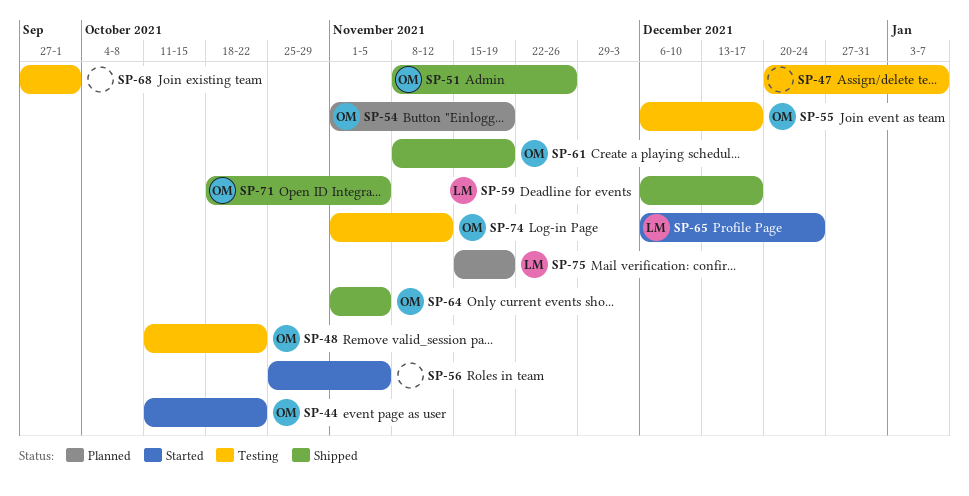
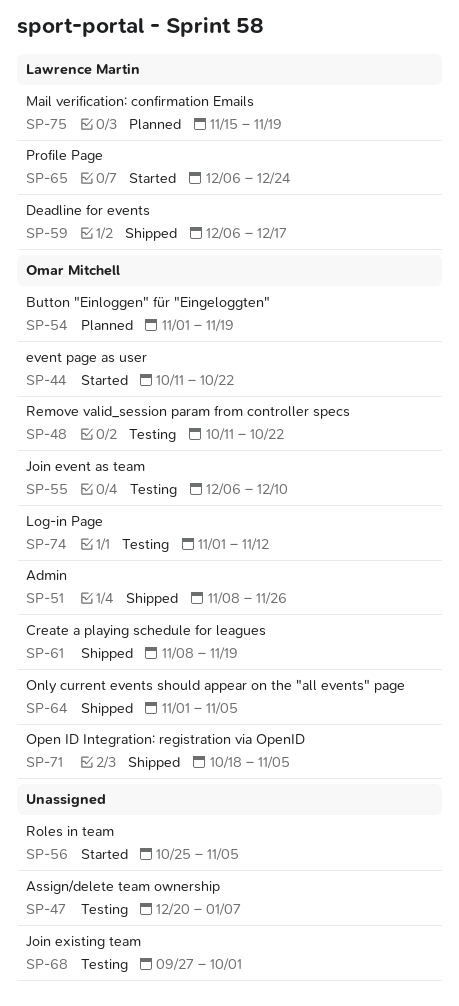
SP-55, due: Dec 17 -> Dec 10

